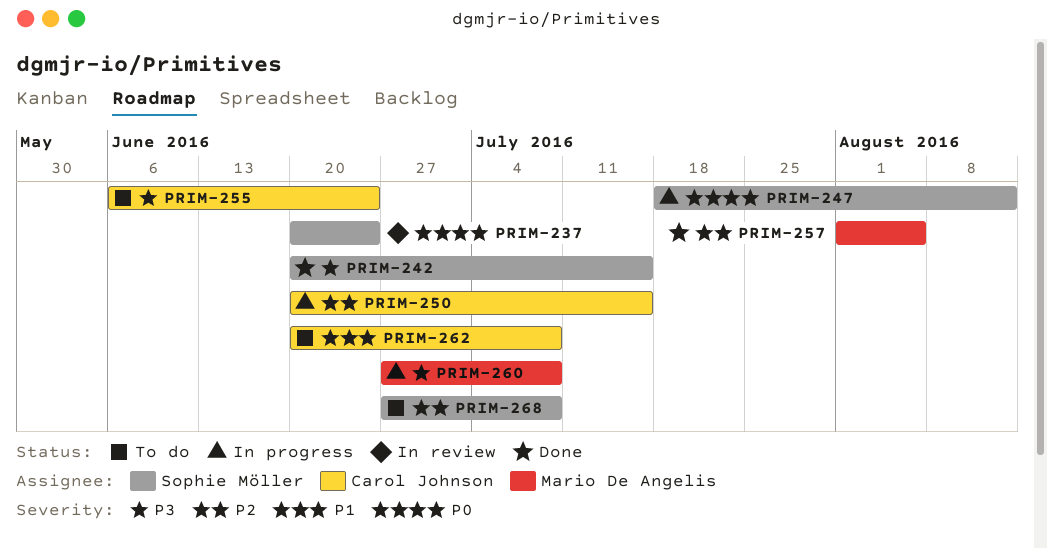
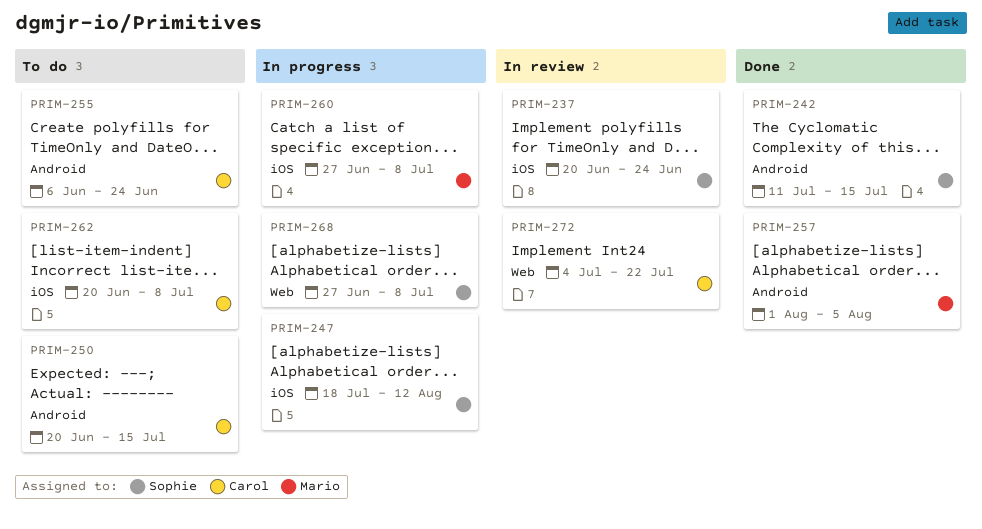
PRIM-242, start: Jun 20 -> Jul 11
PRIM-250, status: In progress -> To do
PRIM-268, status: To do -> In progress
PRIM-272: none -> present

